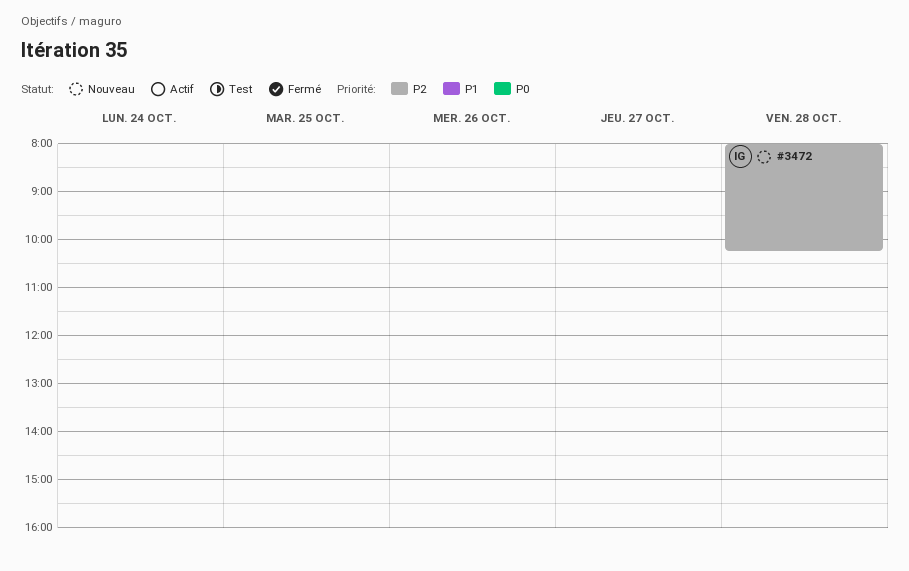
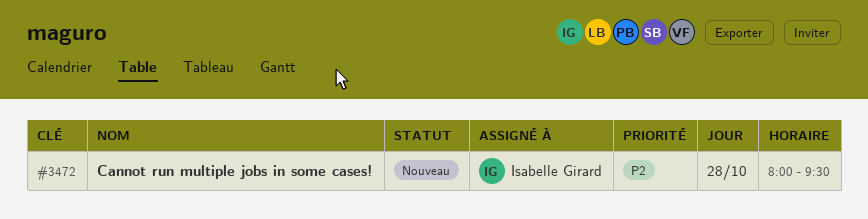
#3472, ends: 10:15 -> 09:30

